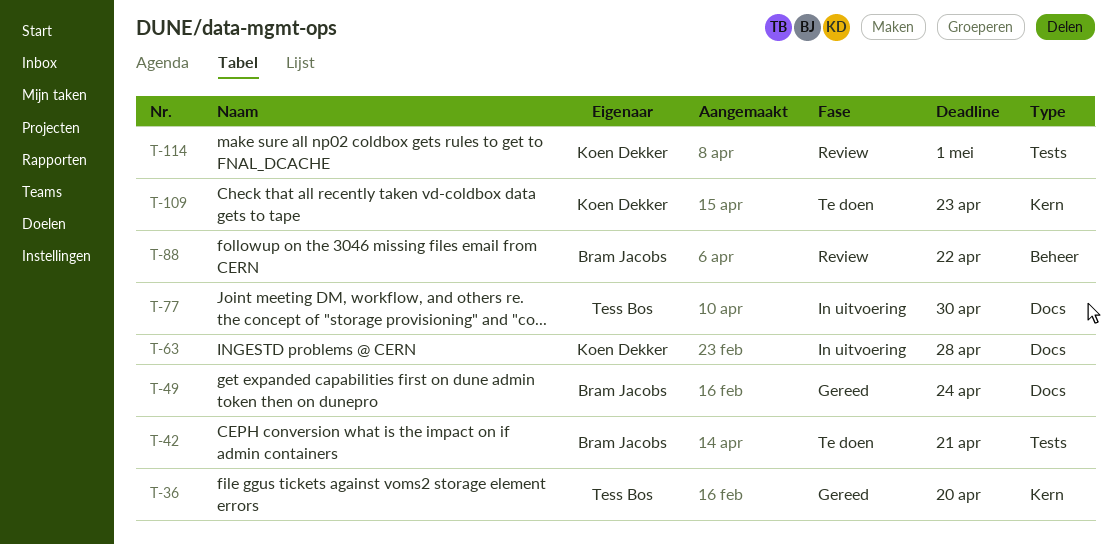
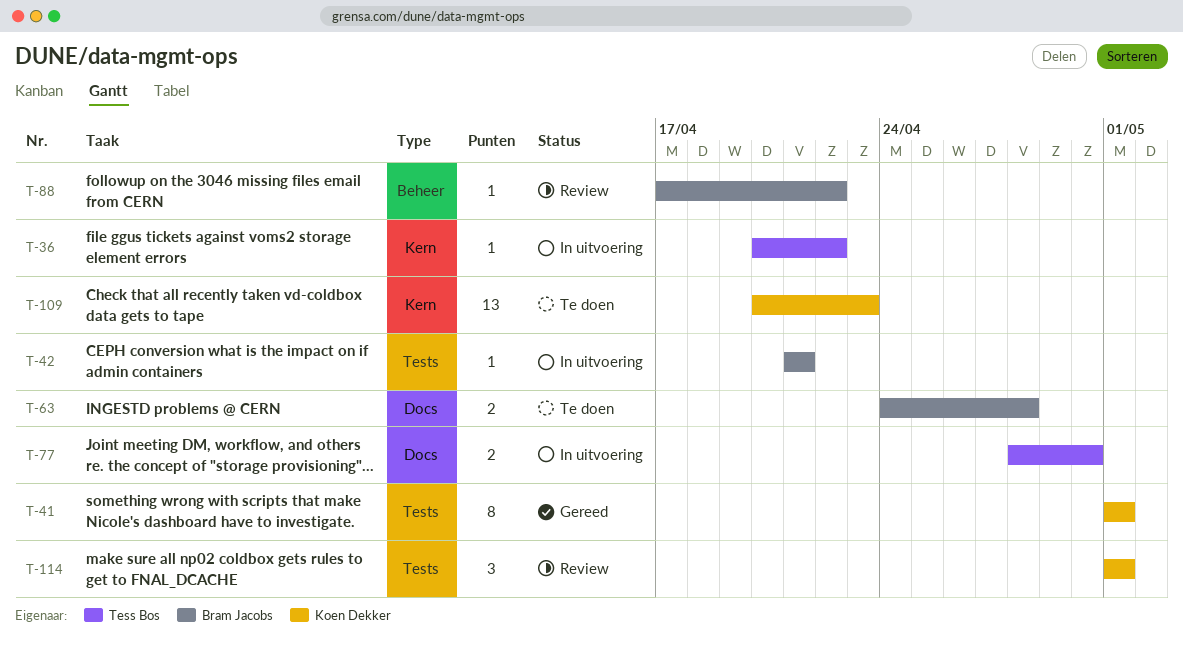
T-36, status: Gereed -> In uitvoering
T-36, due: Apr 20 -> Apr 22
T-41: none -> present
T-42, status: Te doen -> In uitvoering
T-49: present -> none
T-63, status: In uitvoering -> Te doen
T-63, owner: Koen Dekker -> Bram Jacobs

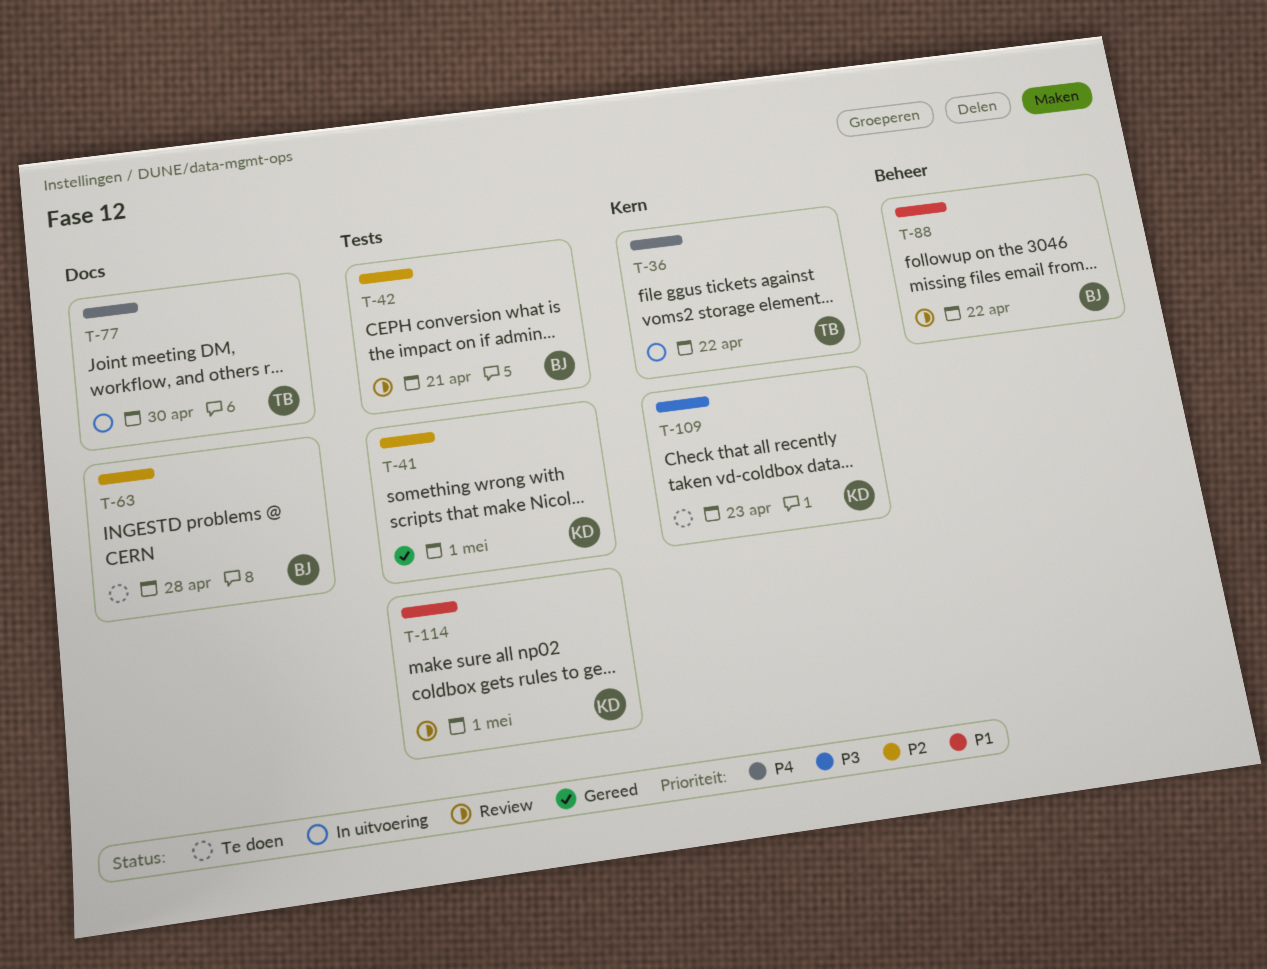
T-42, status: In uitvoering -> Review

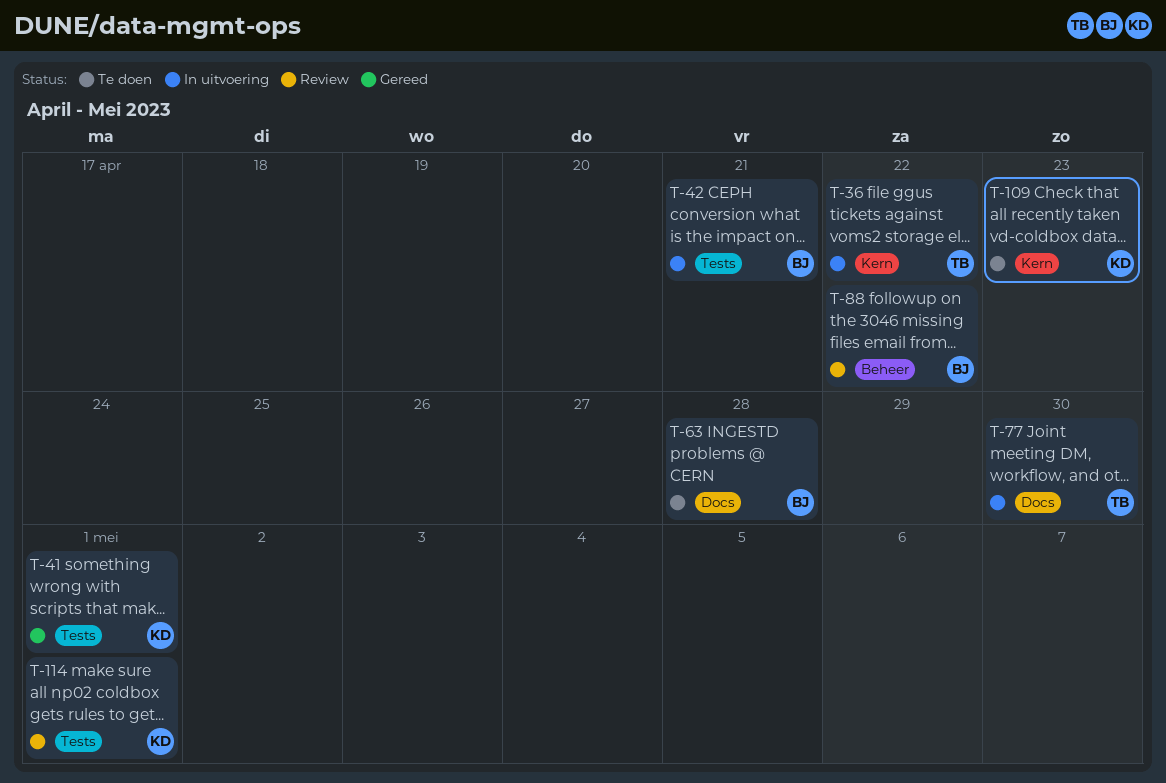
T-42, status: Review -> In uitvoering

